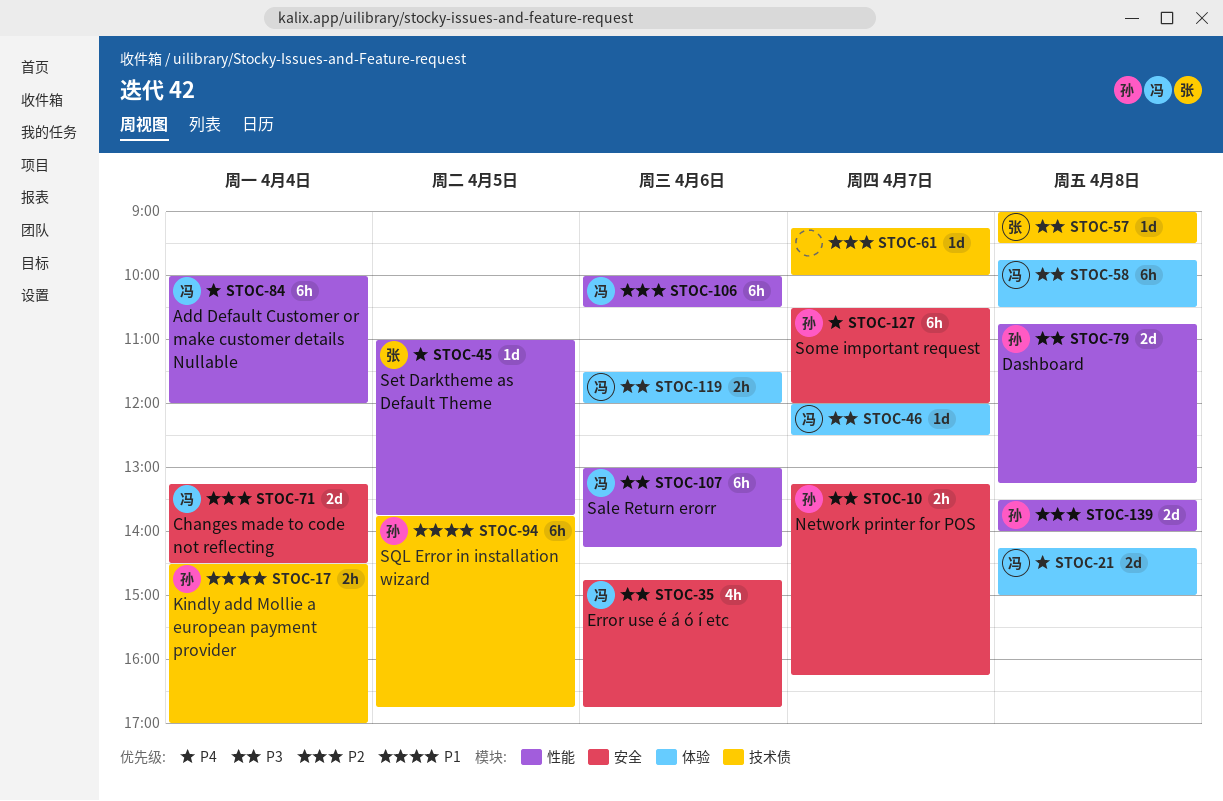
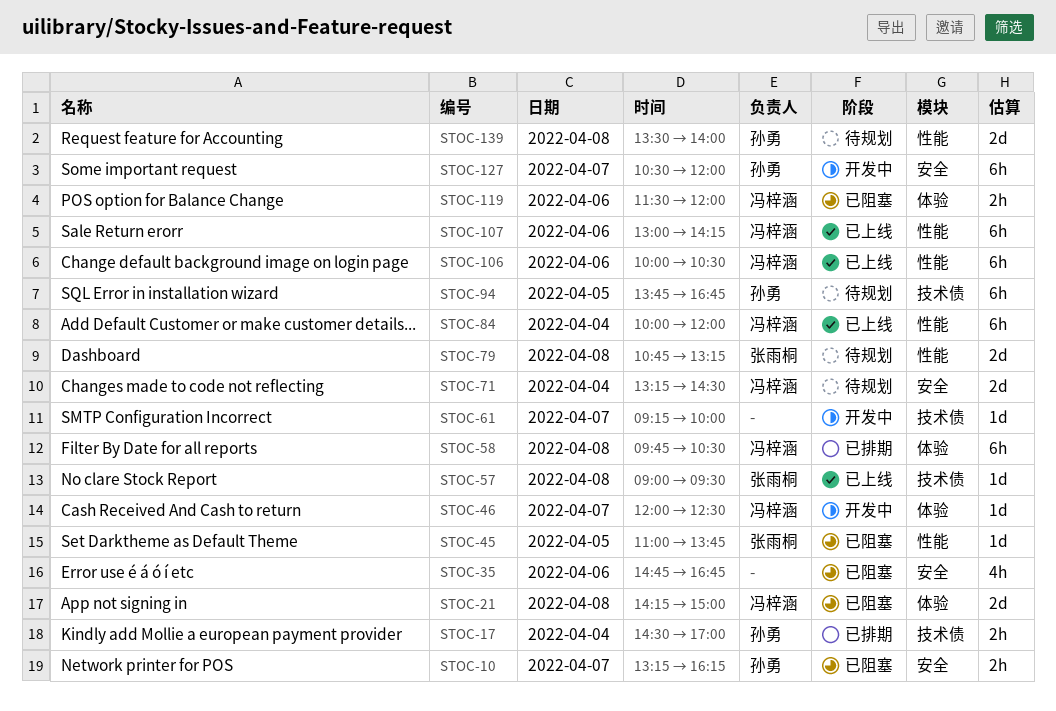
STOC-35, owner: 冯梓涵 -> none
STOC-79, owner: 孙勇 -> 张雨桐

